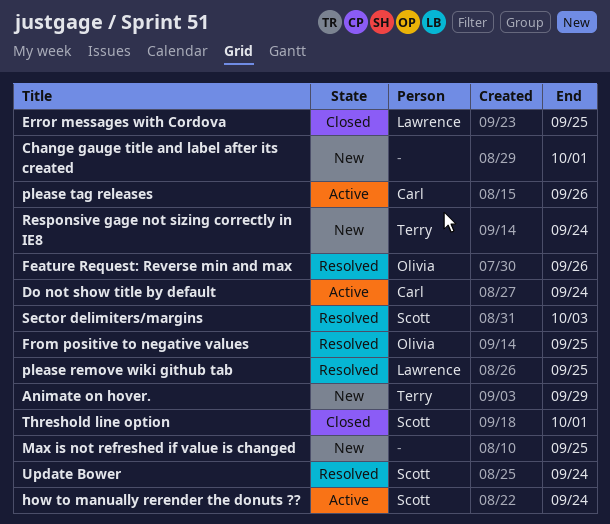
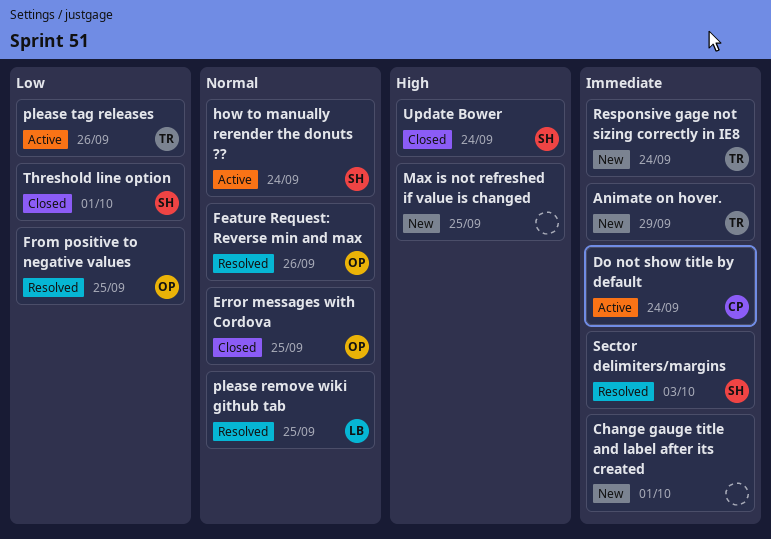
Error messages with Cordova, owner: Lawrence -> Olivia
please tag releases, owner: Carl -> Terry
Update Bower, status: Resolved -> Closed

